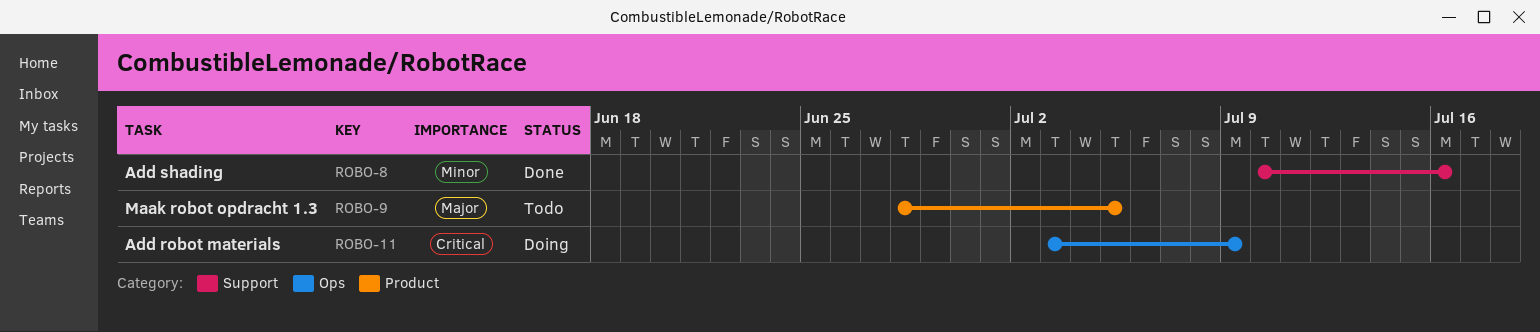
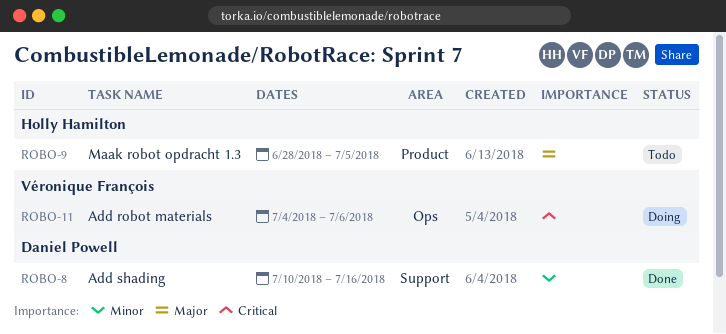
ROBO-11, start: Jul 3 -> Jul 4
ROBO-11, due: Jul 9 -> Jul 6

